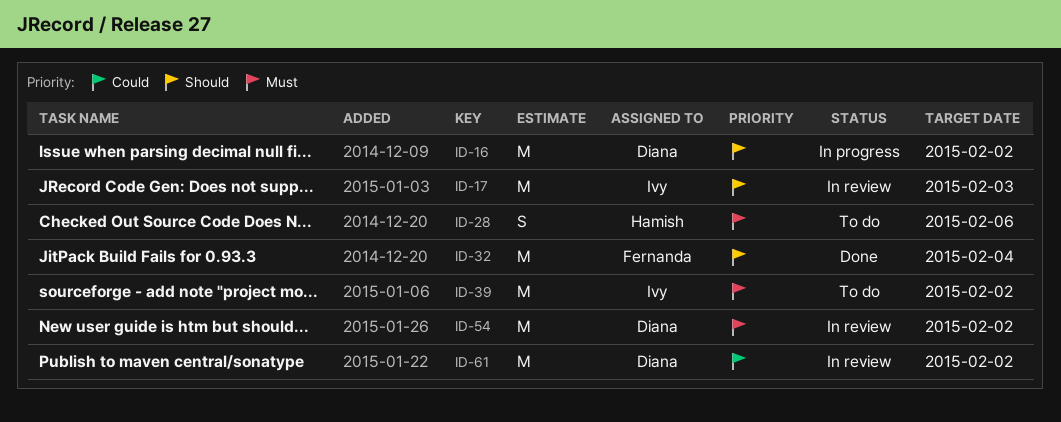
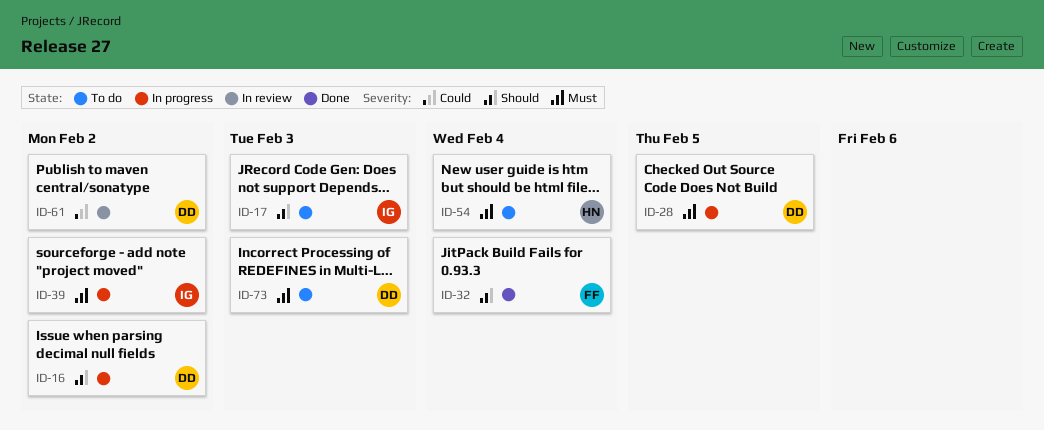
ID-17, status: In review -> To do
ID-28, status: To do -> In progress
ID-28, owner: Hamish -> Diana
ID-28, due: Feb 6 -> Feb 5
ID-39, status: To do -> In progress
ID-54, status: In review -> To do
ID-54, owner: Diana -> Hamish
ID-54, due: Feb 2 -> Feb 4
ID-73: none -> present

